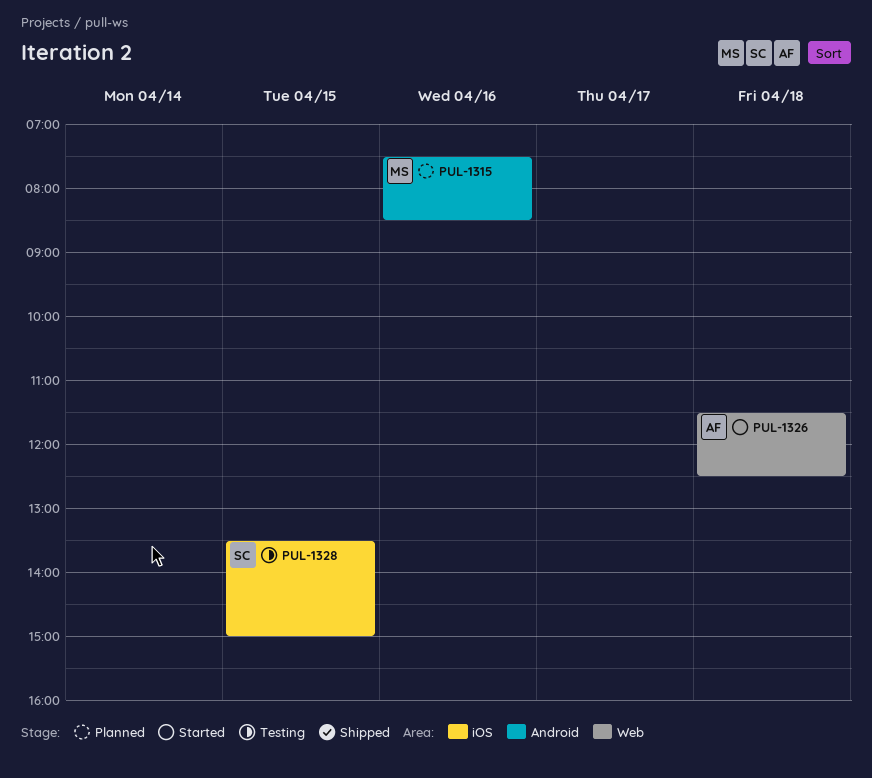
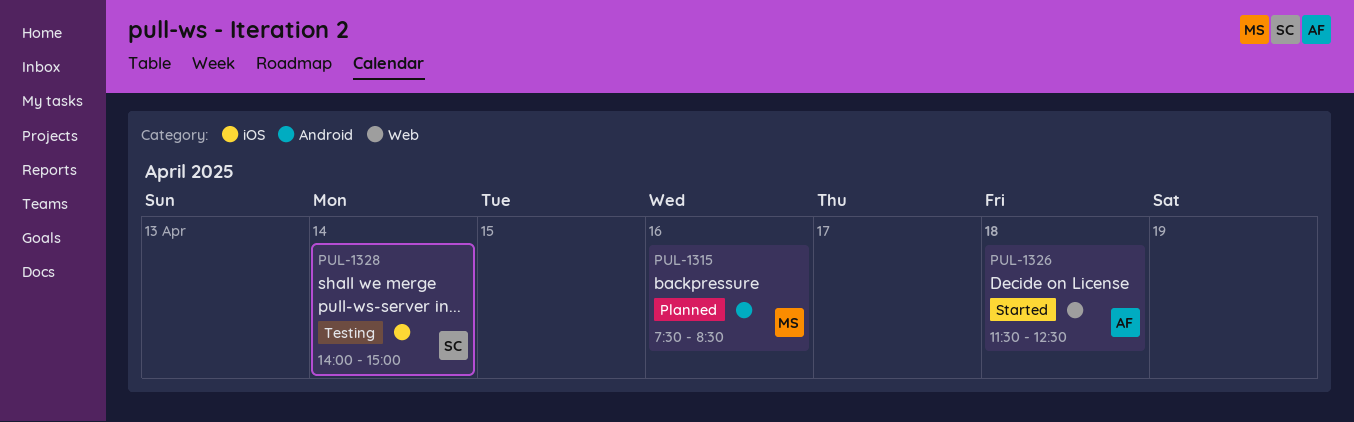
PUL-1328, day: Apr 15 -> Apr 14
PUL-1328, begins: 13:30 -> 14:00

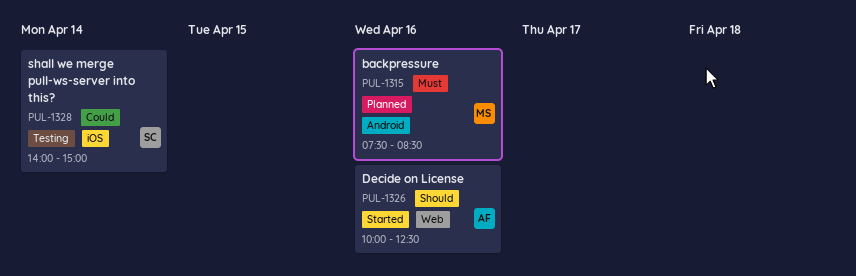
PUL-1326, day: Apr 18 -> Apr 16
PUL-1326, begins: 11:30 -> 10:00

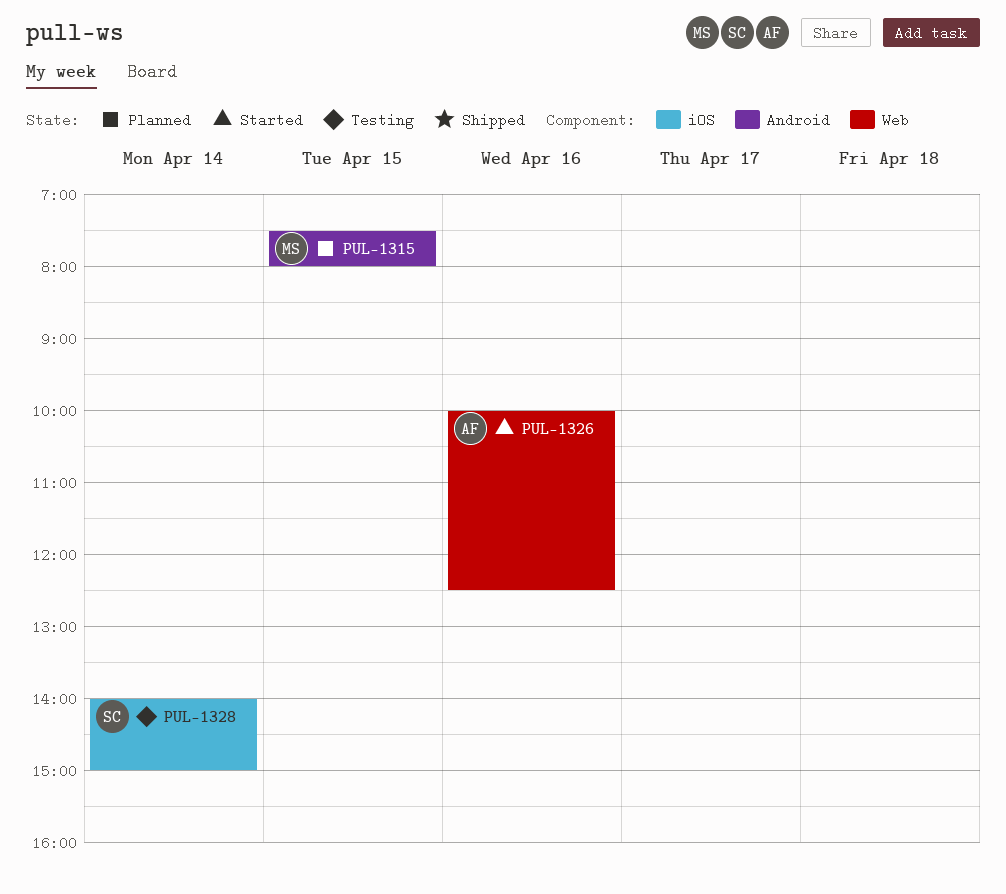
PUL-1315, day: Apr 16 -> Apr 15
PUL-1315, ends: 08:30 -> 08:00

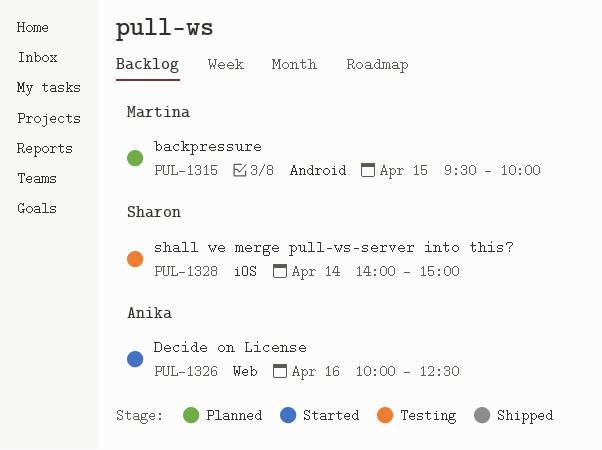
PUL-1315, begins: 07:30 -> 09:30
PUL-1315, ends: 08:00 -> 10:00

